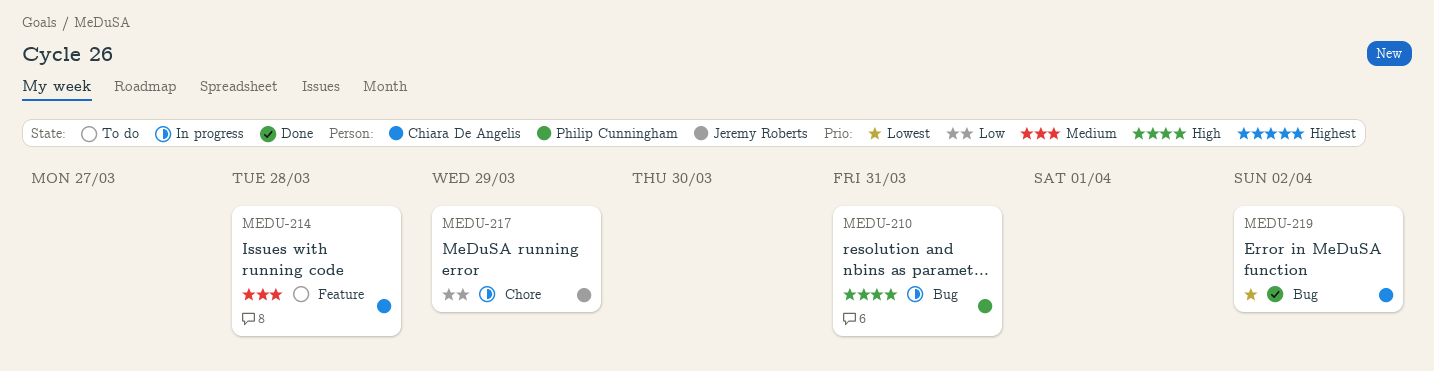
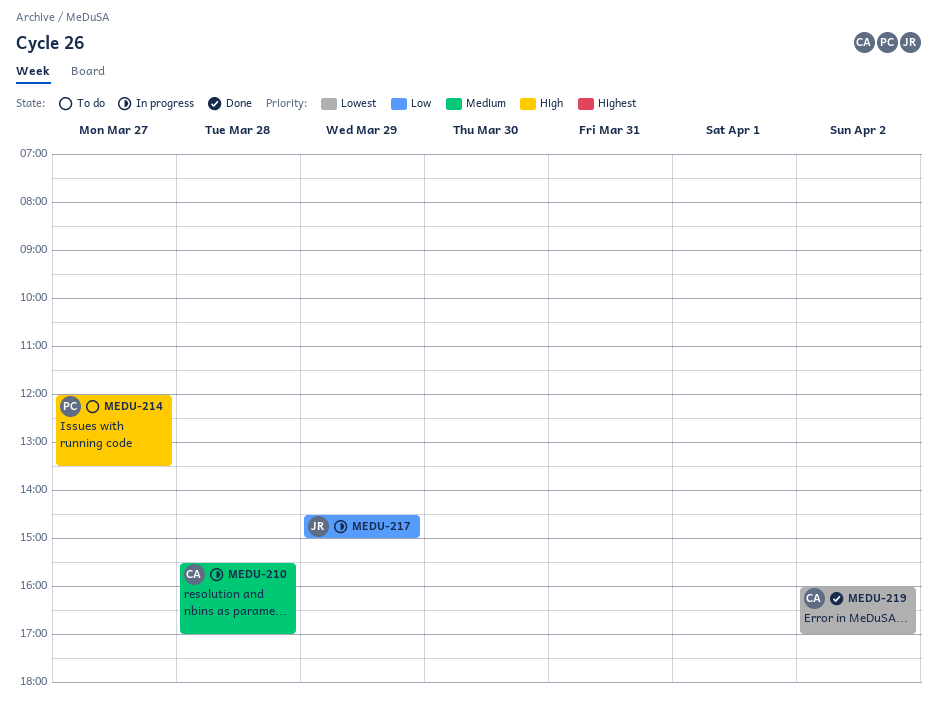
MEDU-210, owner: Philip Cunningham -> Chiara De Angelis
MEDU-210, priority: High -> Medium
MEDU-210, day: Mar 31 -> Mar 28
MEDU-214, owner: Chiara De Angelis -> Philip Cunningham
MEDU-214, priority: Medium -> High
MEDU-214, day: Mar 28 -> Mar 27

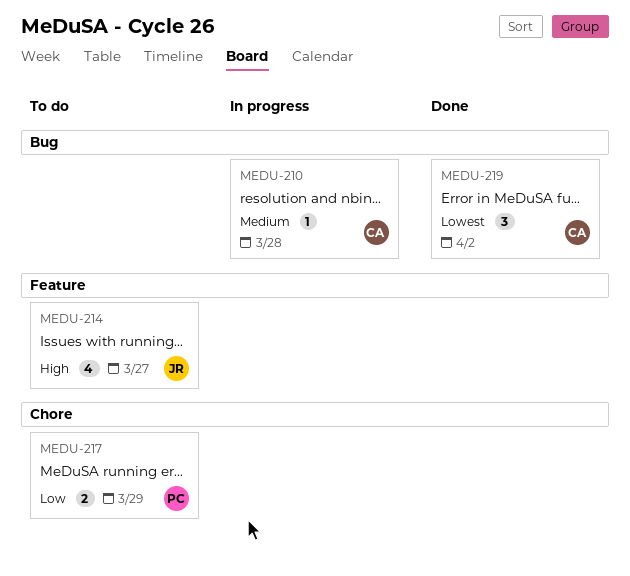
MEDU-214, owner: PC -> JR
MEDU-217, status: In progress -> To do
MEDU-217, owner: JR -> PC

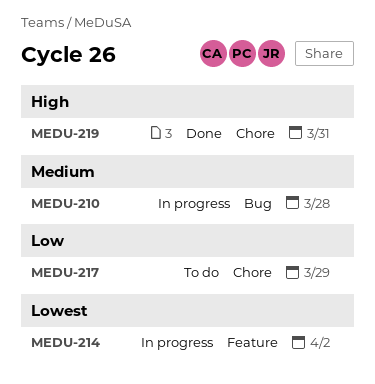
MEDU-214, status: To do -> In progress
MEDU-214, priority: High -> Lowest
MEDU-214, day: Mar 27 -> Apr 2
MEDU-219, priority: Lowest -> High
MEDU-219, label: Bug -> Chore
MEDU-219, day: Apr 2 -> Mar 31

